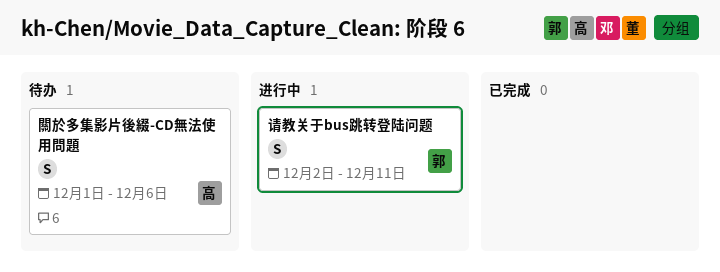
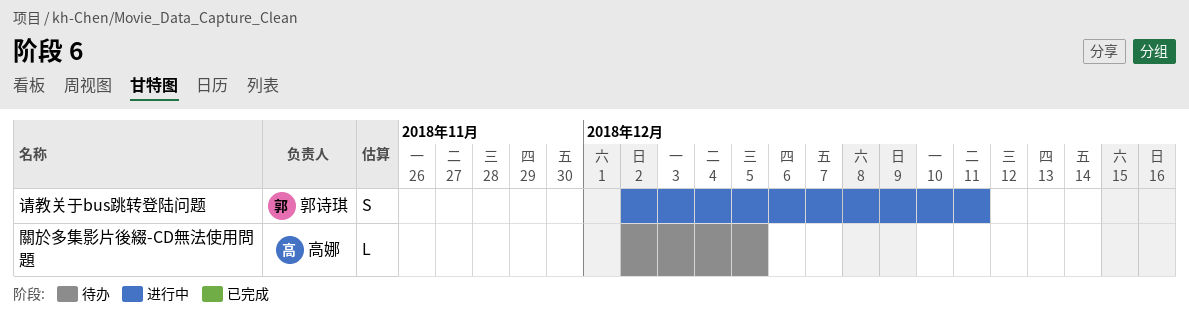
關於多集影片後綴-CD無法使用問題, estimate: S -> L
關於多集影片後綴-CD無法使用問題, start: Dec 1 -> Dec 2
關於多集影片後綴-CD無法使用問題, due: Dec 6 -> Dec 5

